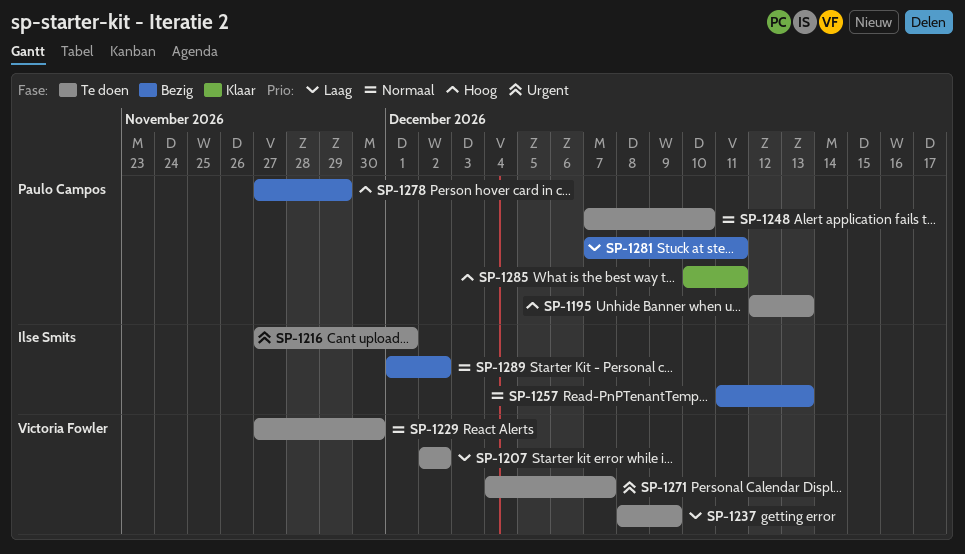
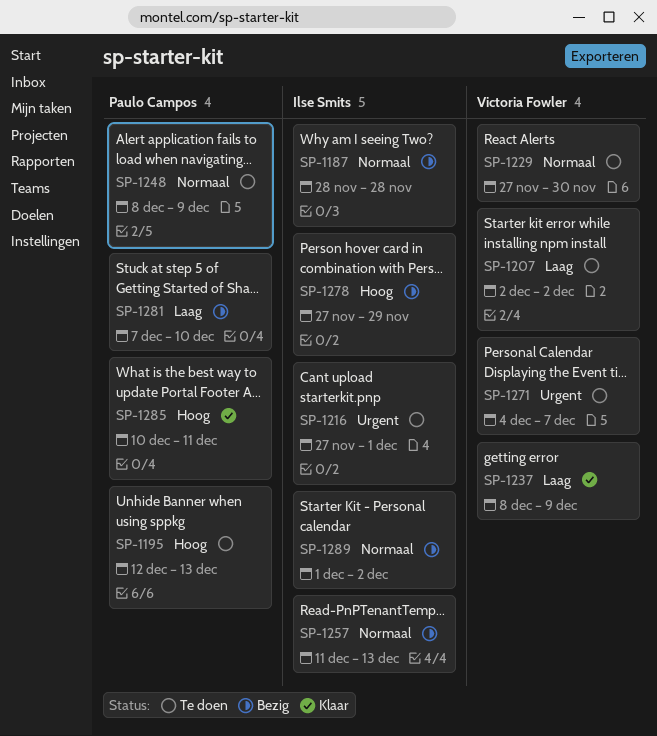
SP-1187: none -> present
SP-1237, status: Te doen -> Klaar
SP-1248, start: Dec 7 -> Dec 8
SP-1248, due: Dec 10 -> Dec 9
SP-1278, owner: Paulo Campos -> Ilse Smits
SP-1281, due: Dec 11 -> Dec 10

